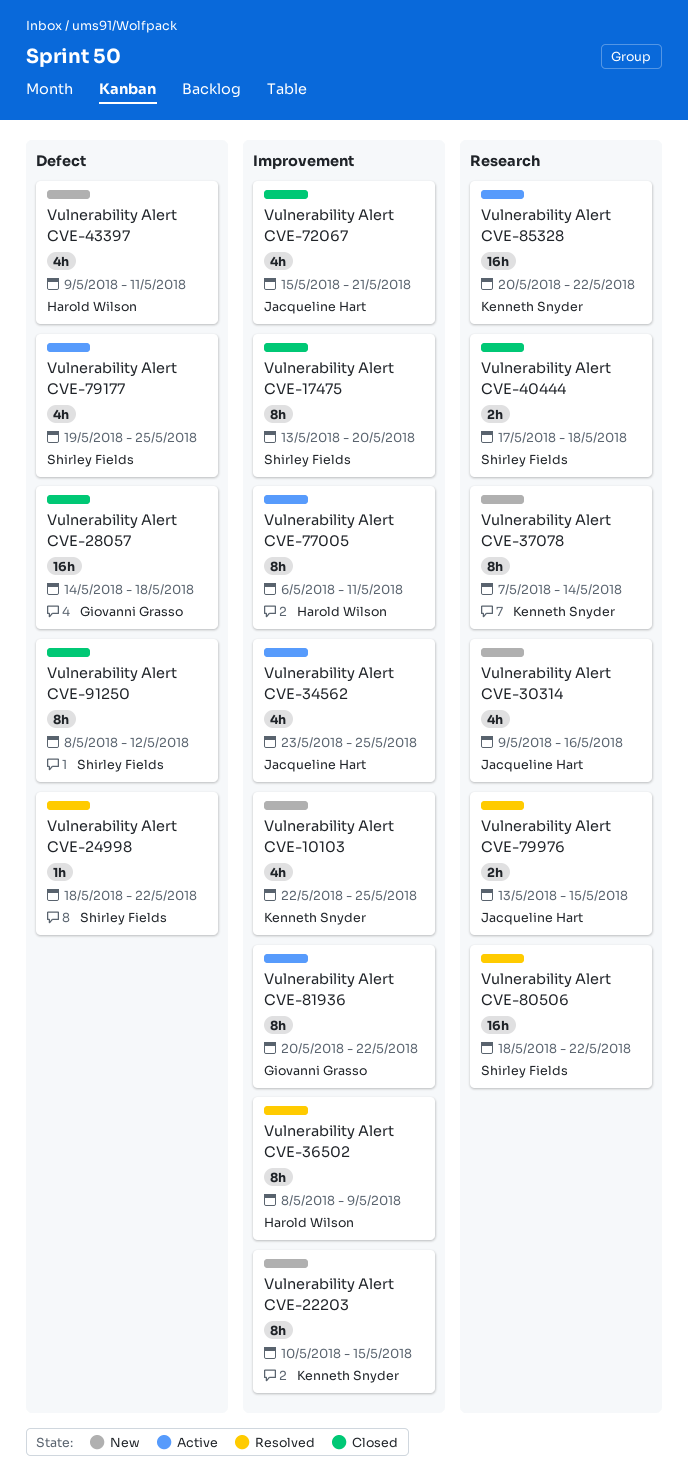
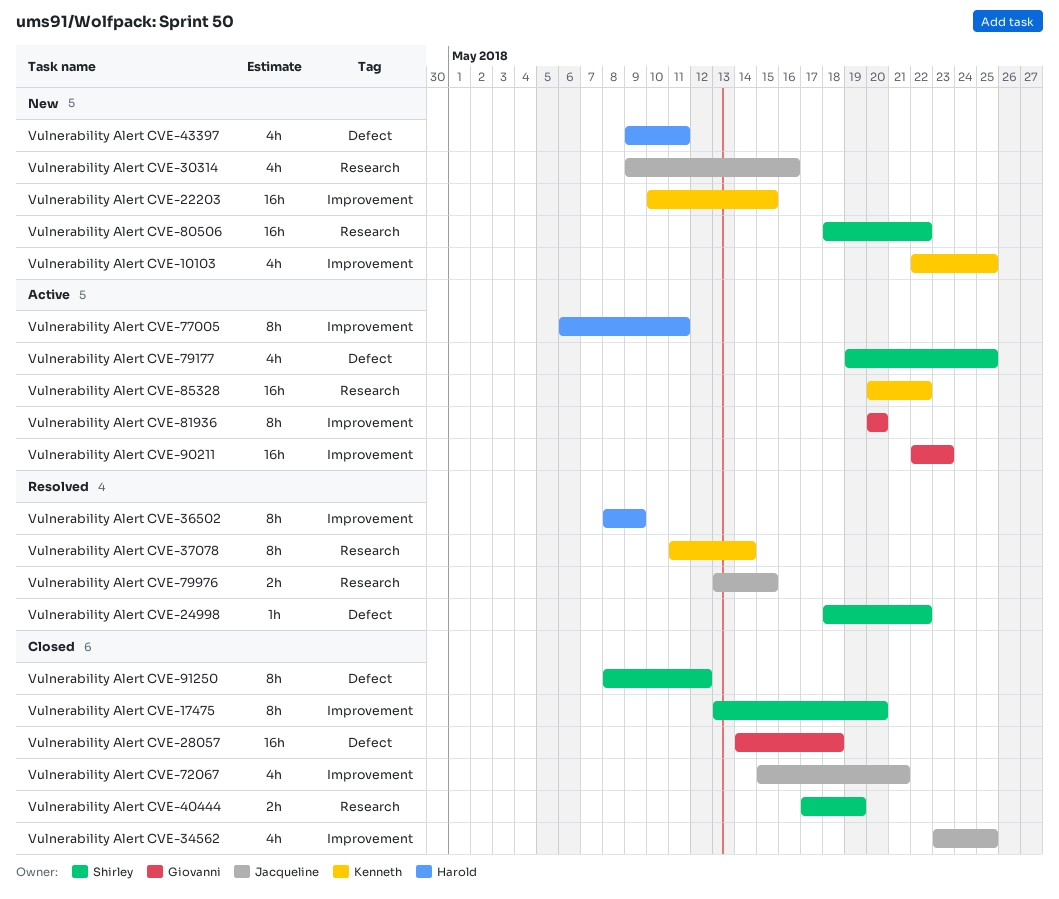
Vulnerability Alert CVE-22203, estimate: 8h -> 16h
Vulnerability Alert CVE-34562, status: Active -> Closed
Vulnerability Alert CVE-37078, status: New -> Resolved
Vulnerability Alert CVE-37078, start: May 7 -> May 11
Vulnerability Alert CVE-40444, due: May 18 -> May 19
Vulnerability Alert CVE-80506, status: Resolved -> New
Vulnerability Alert CVE-81936, due: May 22 -> May 20
Vulnerability Alert CVE-90211: none -> present

